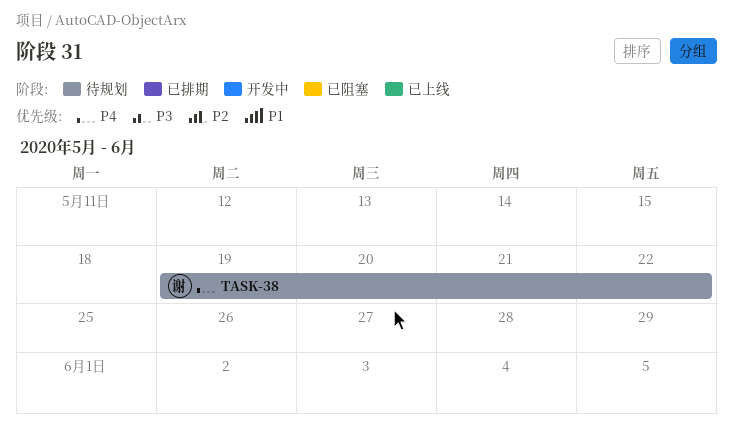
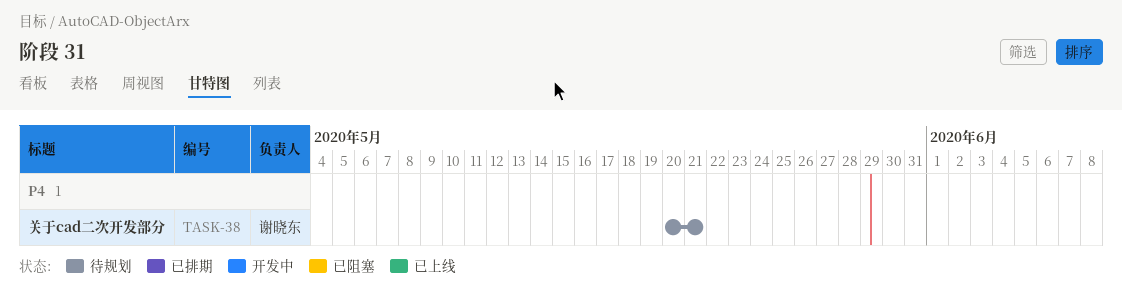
TASK-38, start: May 19 -> May 20
TASK-38, due: May 22 -> May 21

